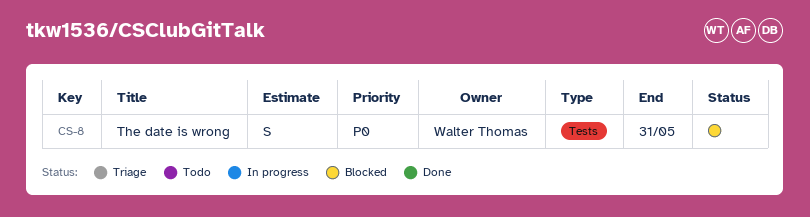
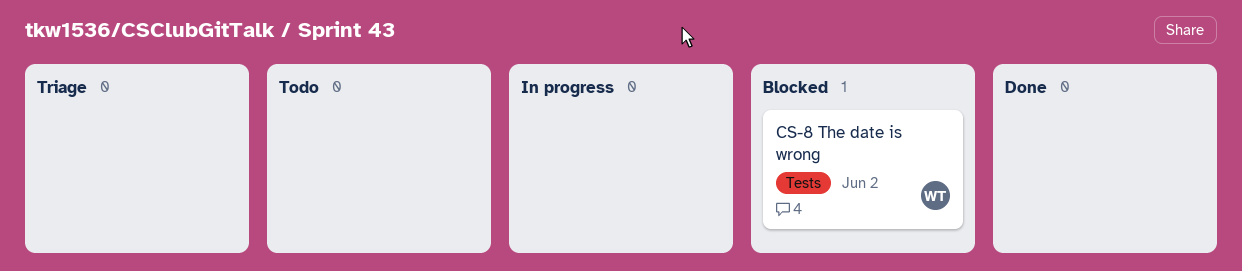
CS-8, due: May 31 -> Jun 2

